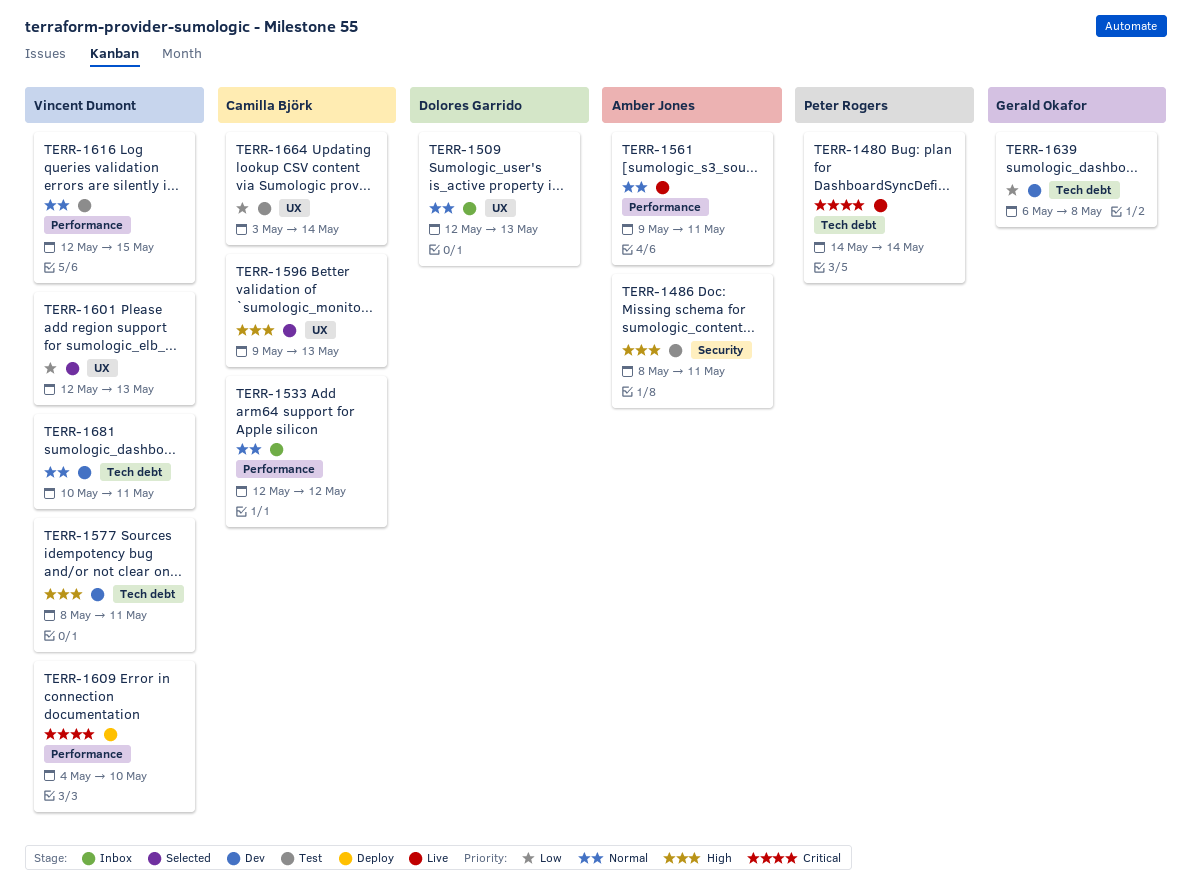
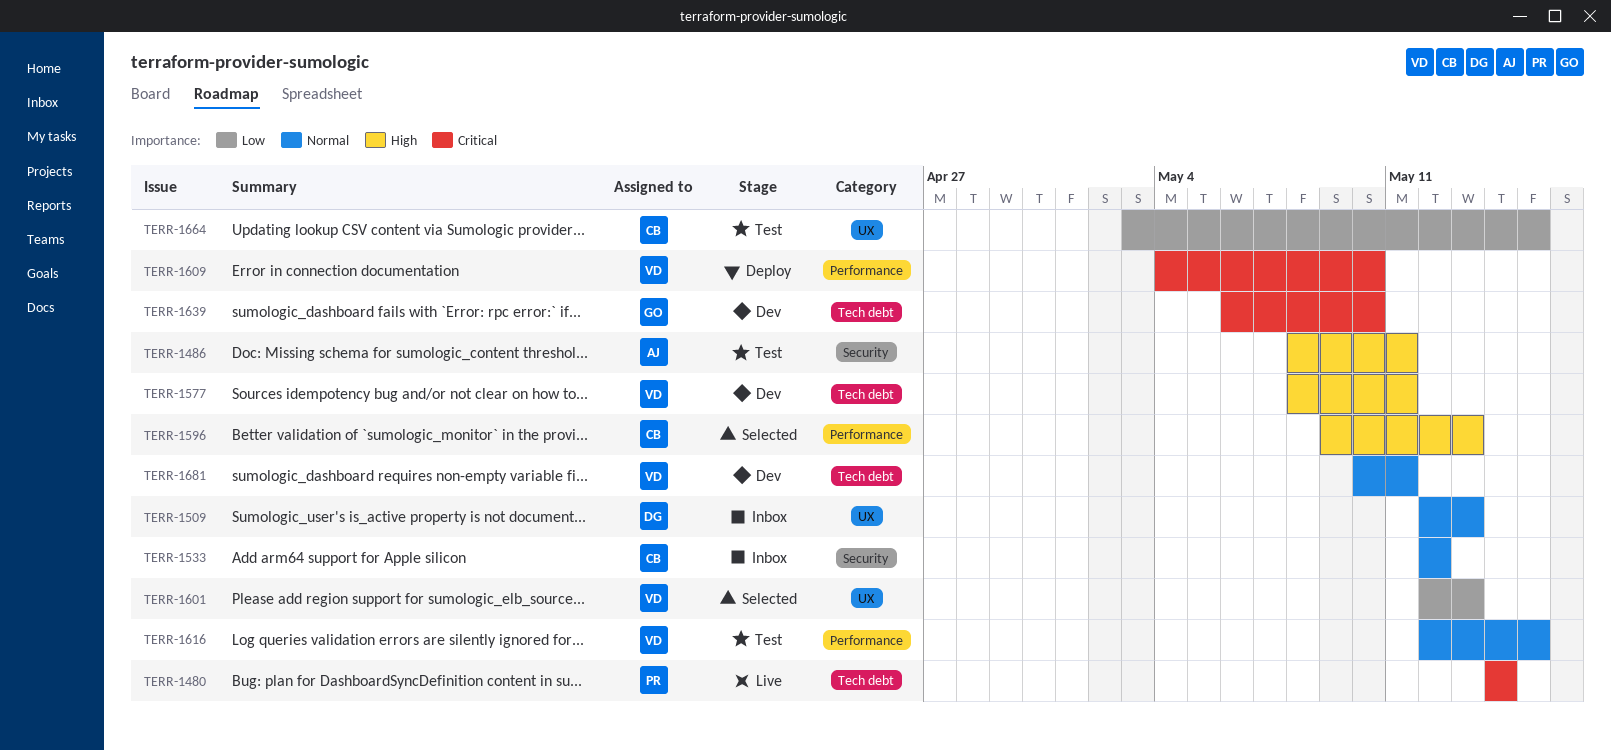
TERR-1533, label: Performance -> Security
TERR-1561: present -> none
TERR-1596, label: UX -> Performance
TERR-1639, priority: Low -> Critical
TERR-1639, due: May 8 -> May 10
TERR-1664, due: May 14 -> May 15

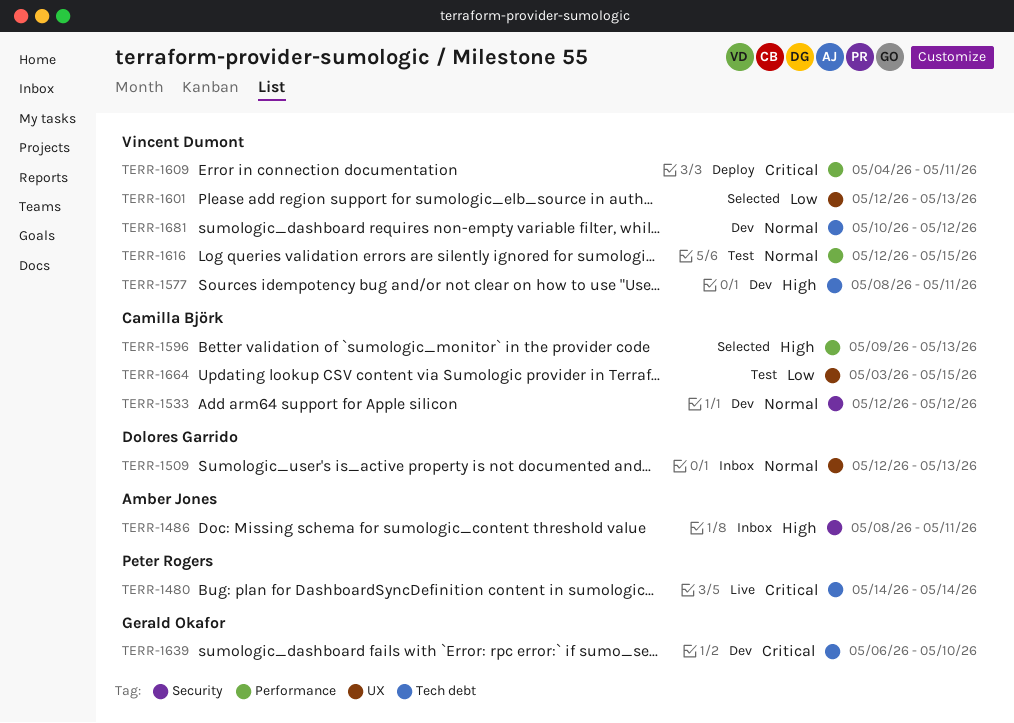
TERR-1486, status: Test -> Inbox
TERR-1533, status: Inbox -> Dev
TERR-1609, due: May 10 -> May 11
TERR-1681, due: May 11 -> May 12

